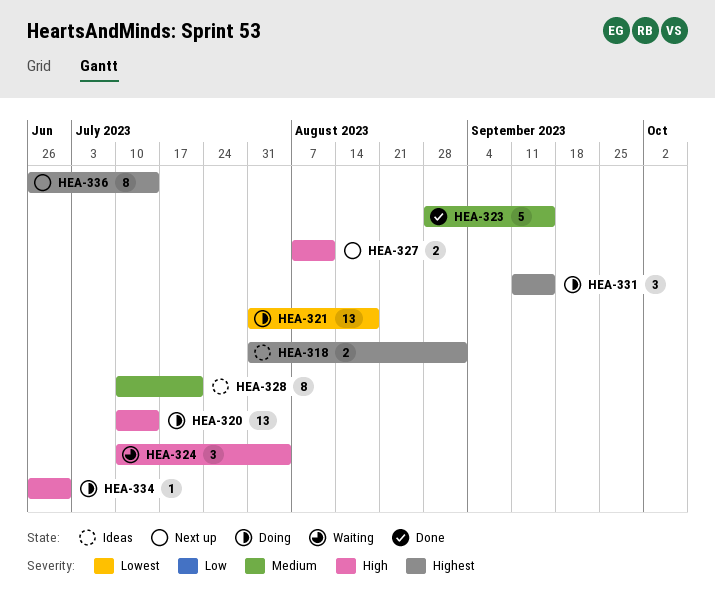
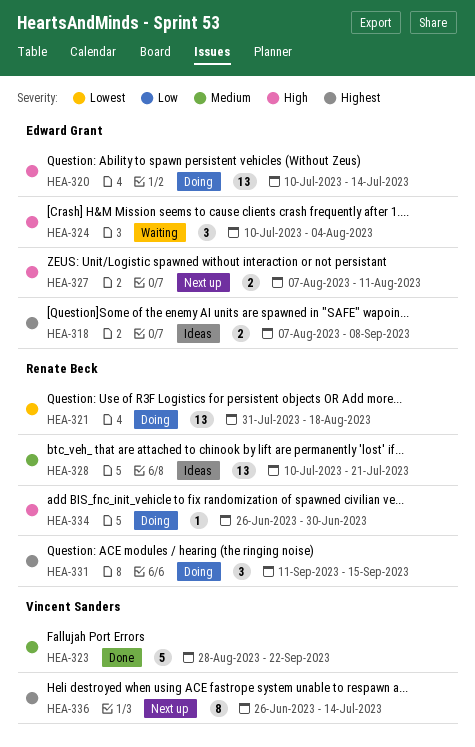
HEA-318, start: Jul 31 -> Aug 7
HEA-318, due: Sep 1 -> Sep 8
HEA-323, due: Sep 15 -> Sep 22
HEA-328, estimate: 8 -> 13

